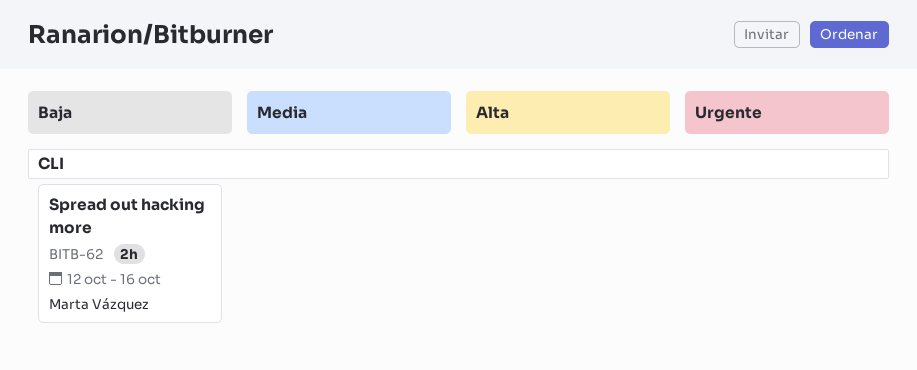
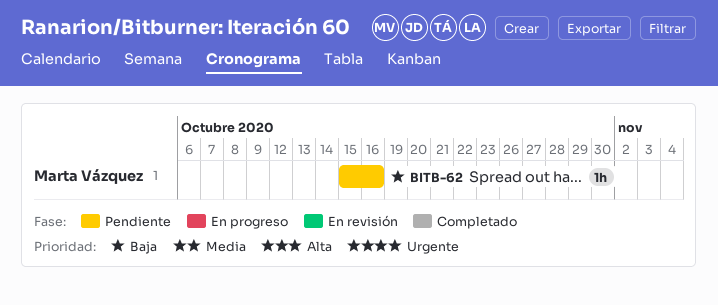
BITB-62, estimate: 2h -> 1h
BITB-62, start: Oct 12 -> Oct 15

